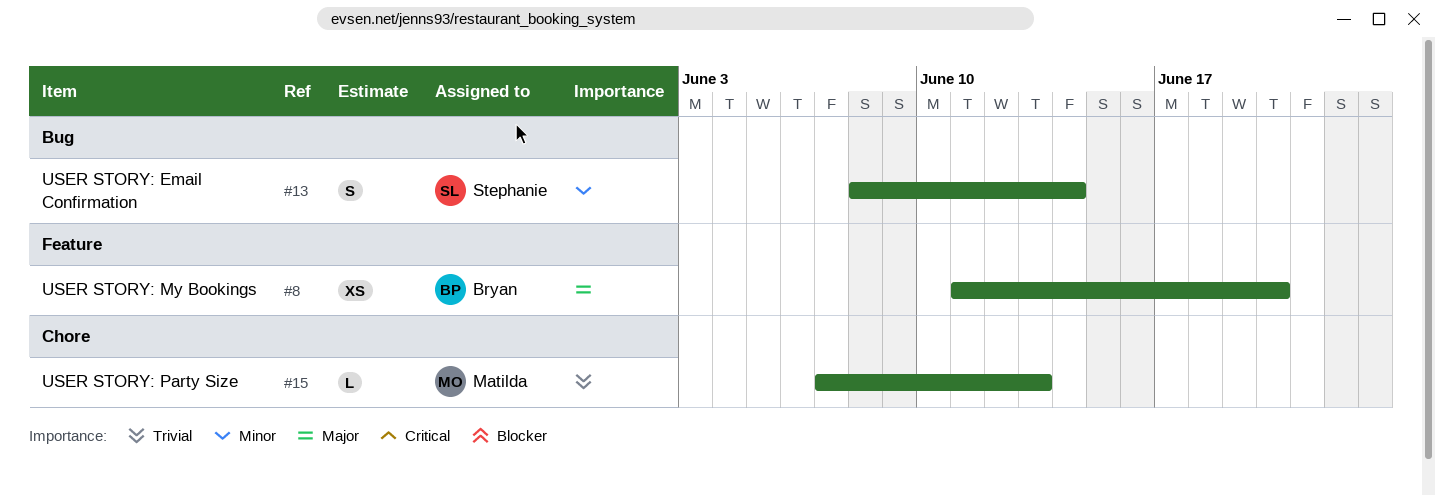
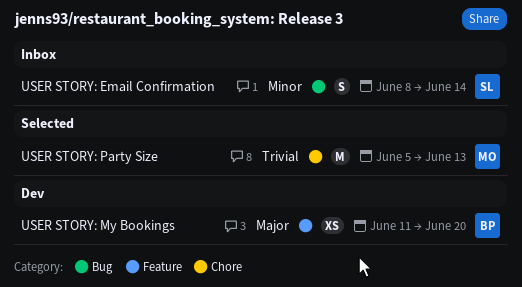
USER STORY: Party Size, estimate: L -> M
USER STORY: Party Size, start: Jun 7 -> Jun 5

